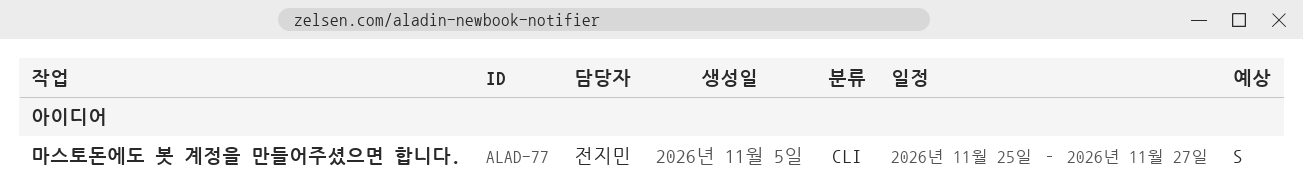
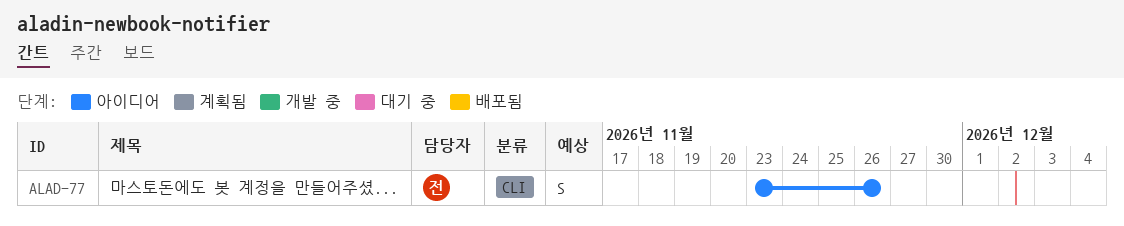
ALAD-77, start: Nov 25 -> Nov 23
ALAD-77, due: Nov 27 -> Nov 26

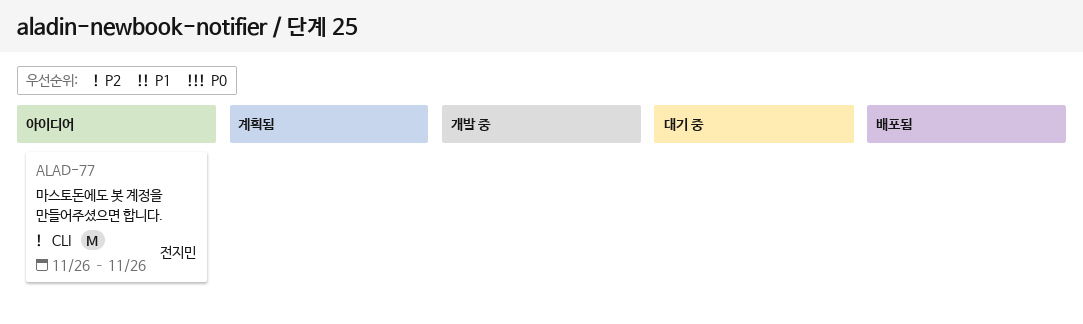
ALAD-77, estimate: S -> M
ALAD-77, start: Nov 23 -> Nov 26

